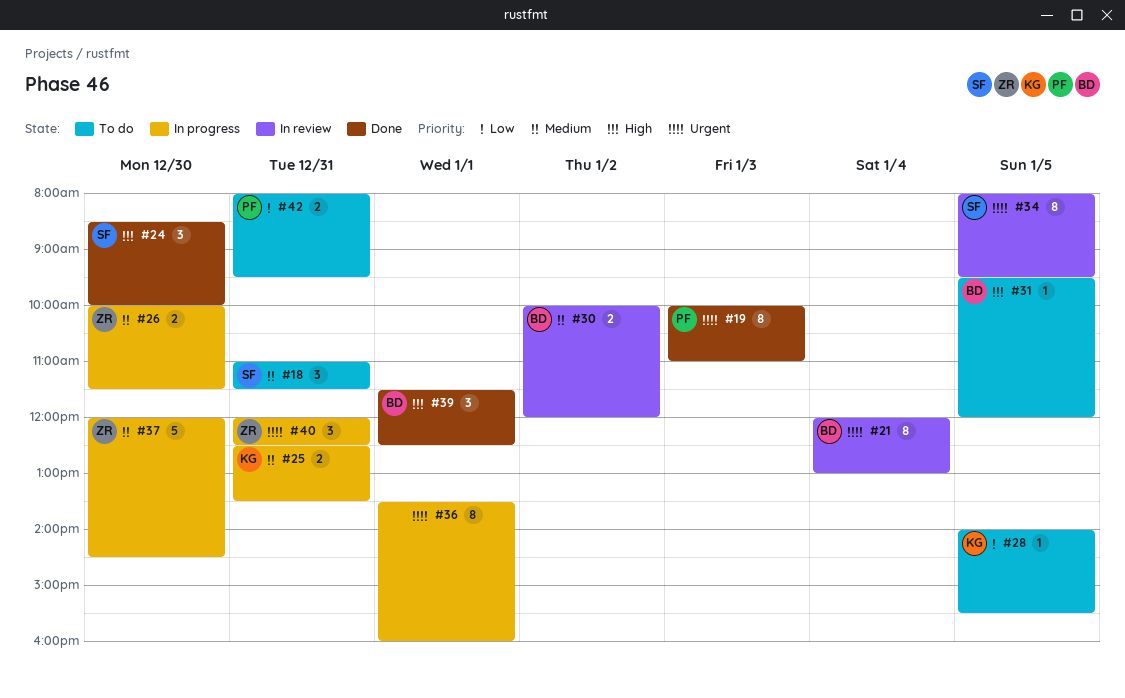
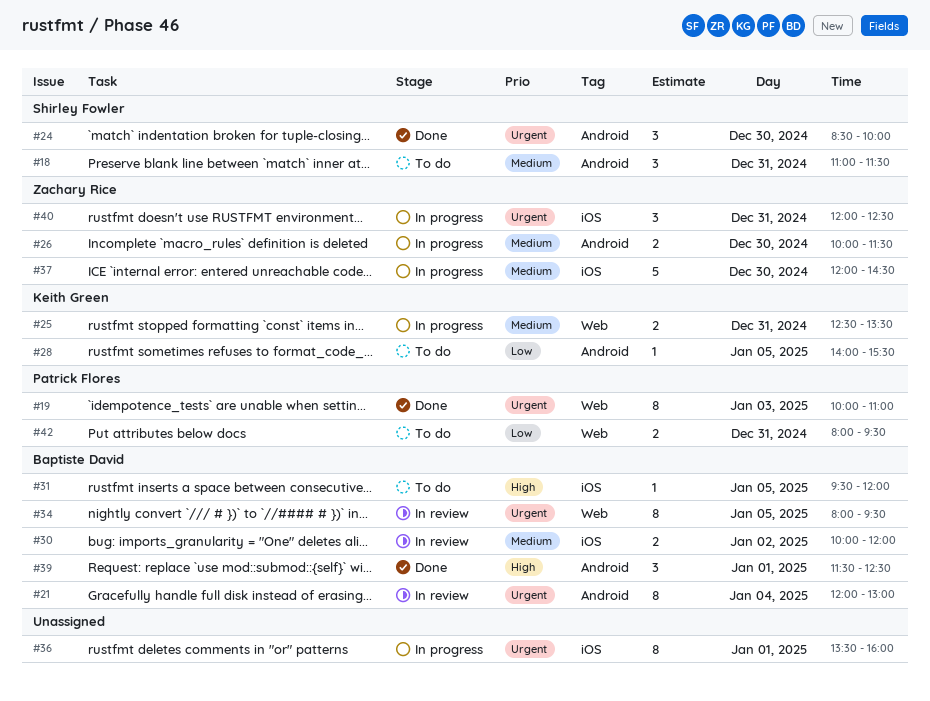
#24, priority: High -> Urgent
#34, owner: Shirley Fowler -> Baptiste David

